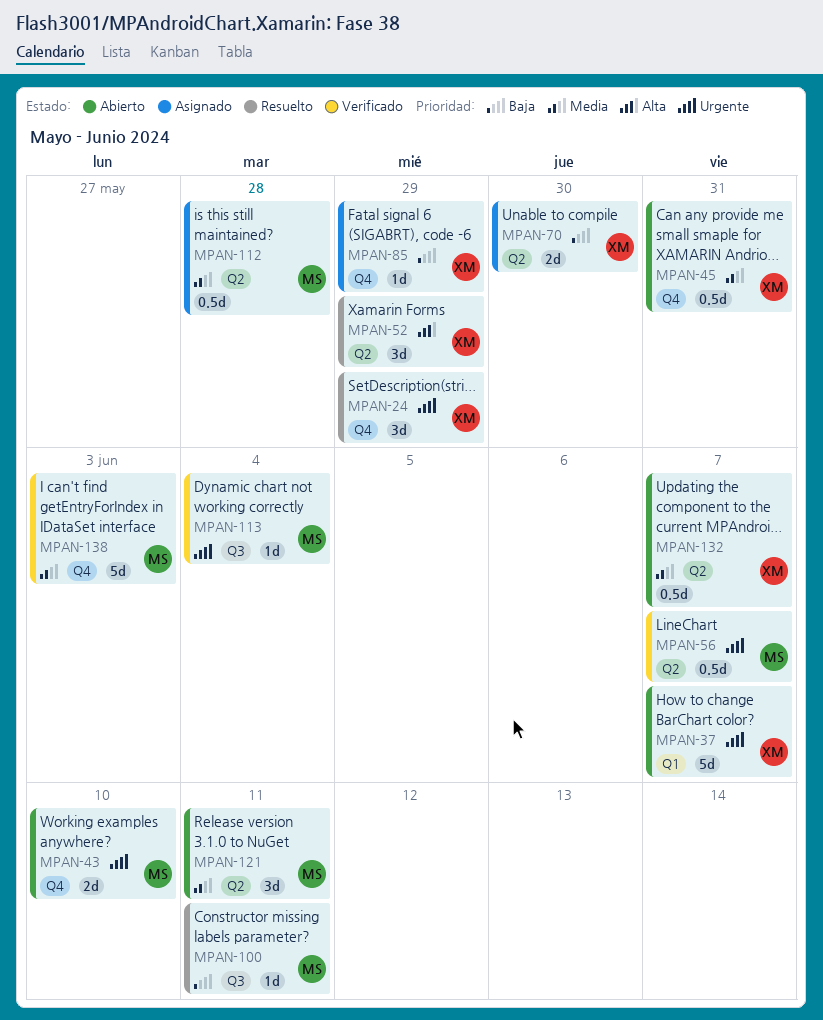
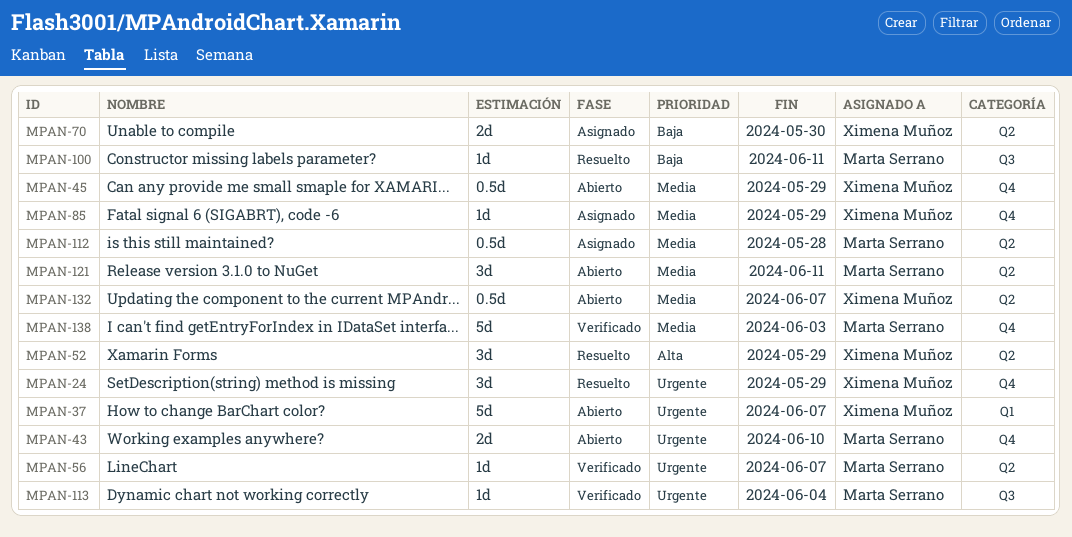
MPAN-45, due: May 31 -> May 29
MPAN-56, estimate: 0.5d -> 1d
MPAN-85, priority: Baja -> Media

